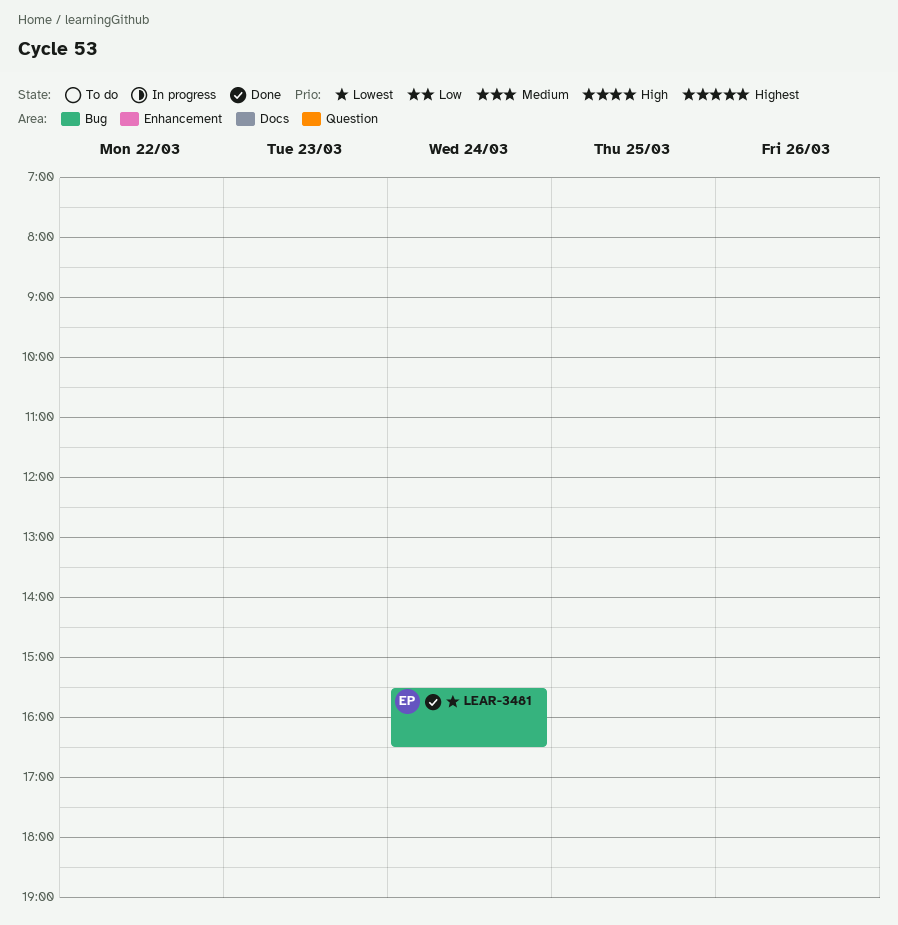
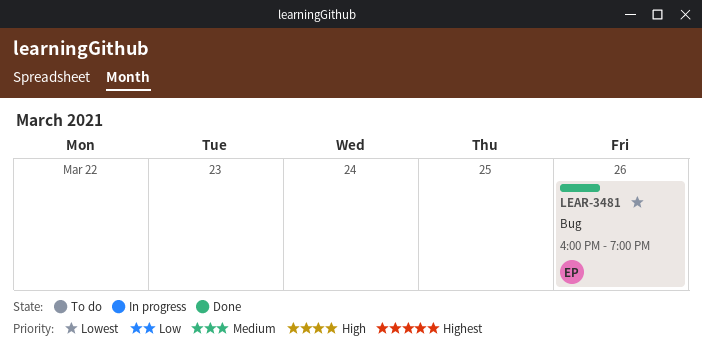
LEAR-3481, day: Mar 24 -> Mar 26
LEAR-3481, begins: 15:30 -> 16:00
LEAR-3481, ends: 16:30 -> 19:00

